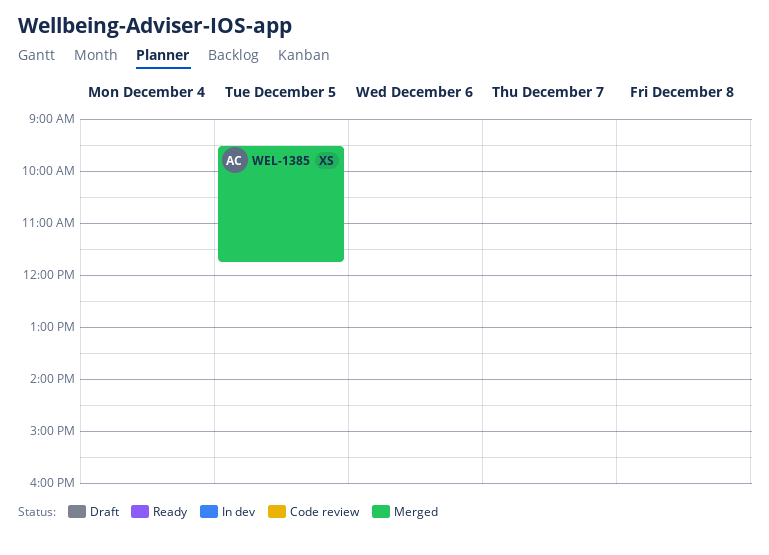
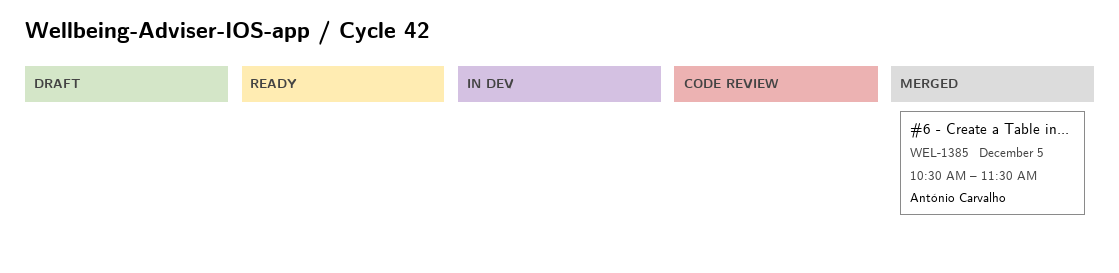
WEL-1385, begins: 09:30 -> 10:30
WEL-1385, ends: 11:45 -> 11:30

